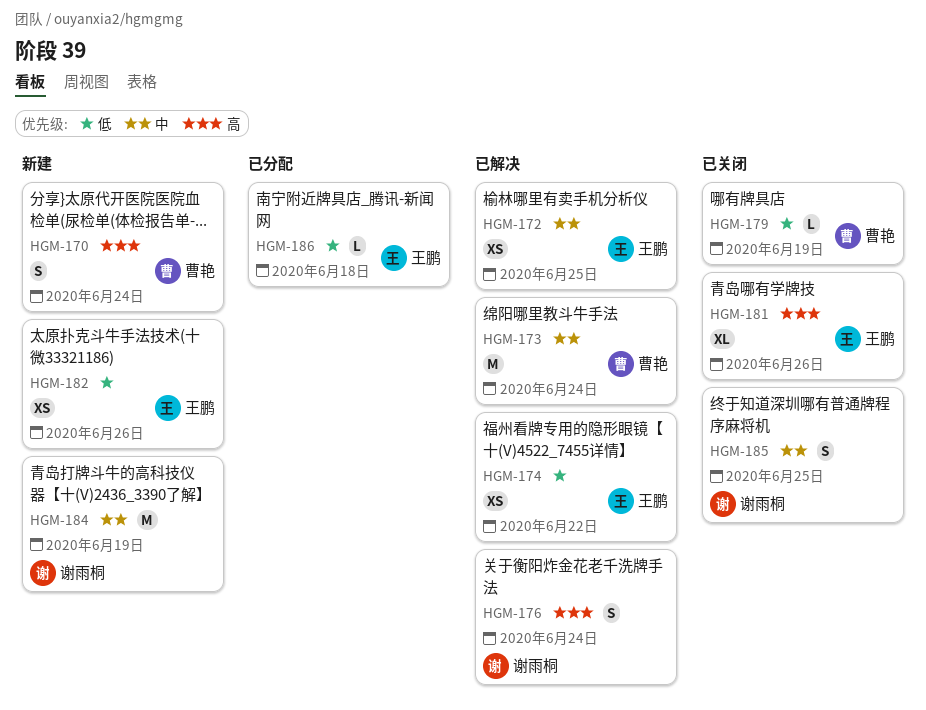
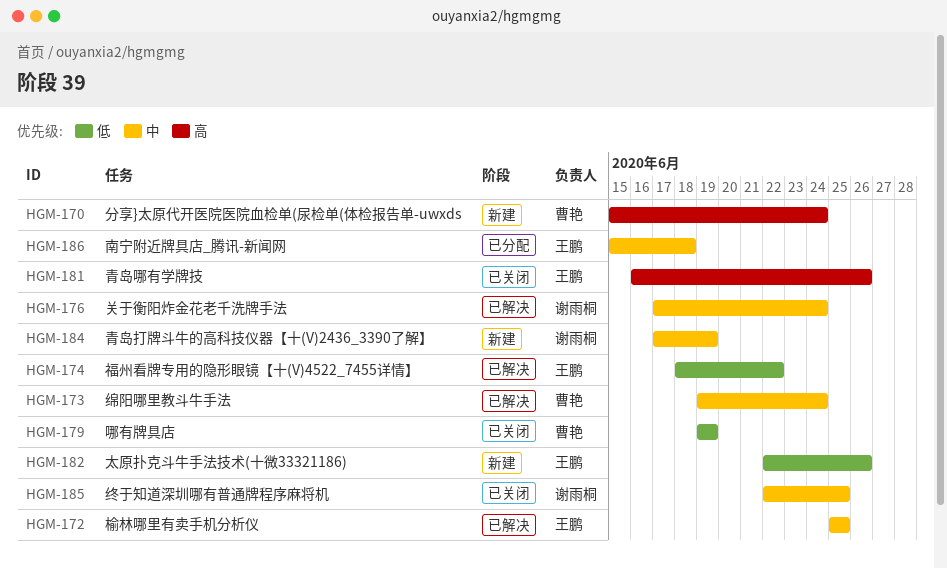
HGM-176, priority: 高 -> 中
HGM-186, priority: 低 -> 中

